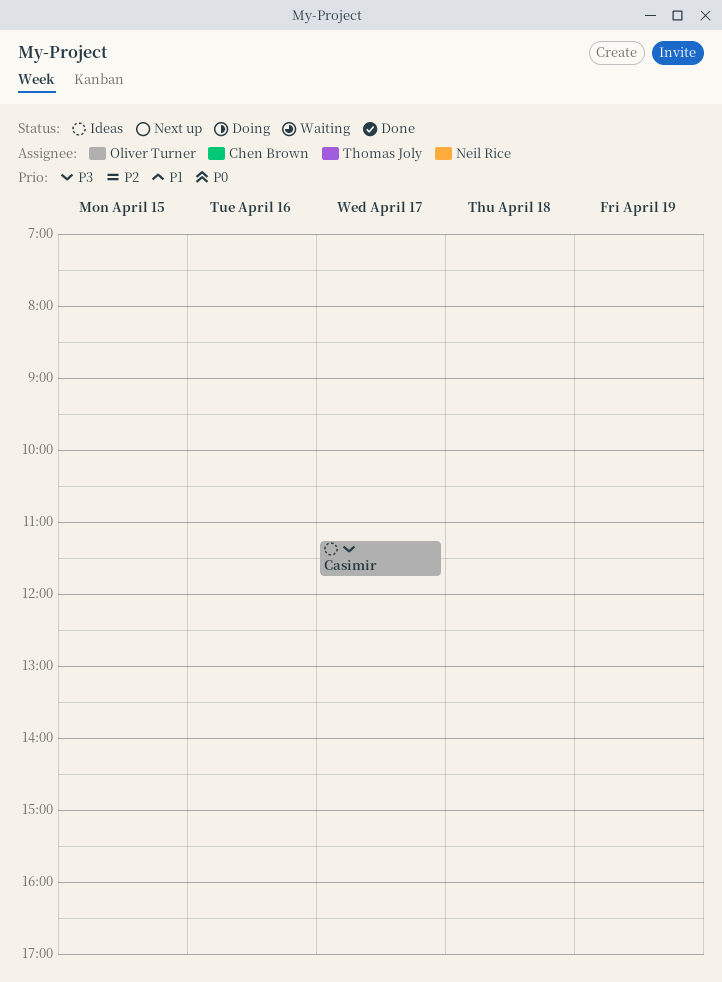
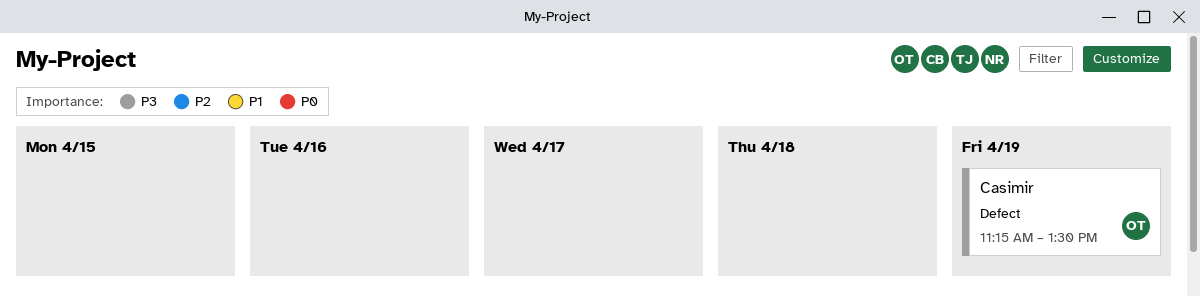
Casimir, day: Apr 17 -> Apr 19
Casimir, ends: 11:45 -> 13:30

